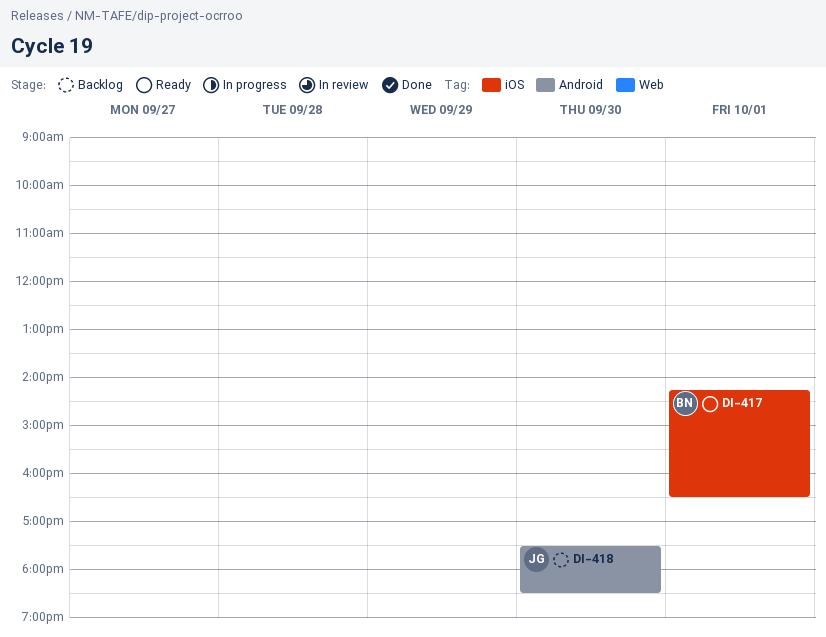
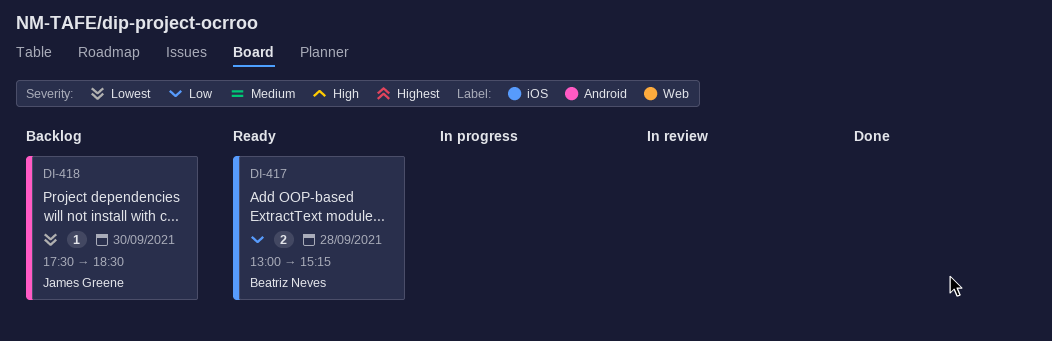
DI-417, day: Oct 1 -> Sep 28
DI-417, begins: 14:15 -> 13:00
DI-417, ends: 16:30 -> 15:15

